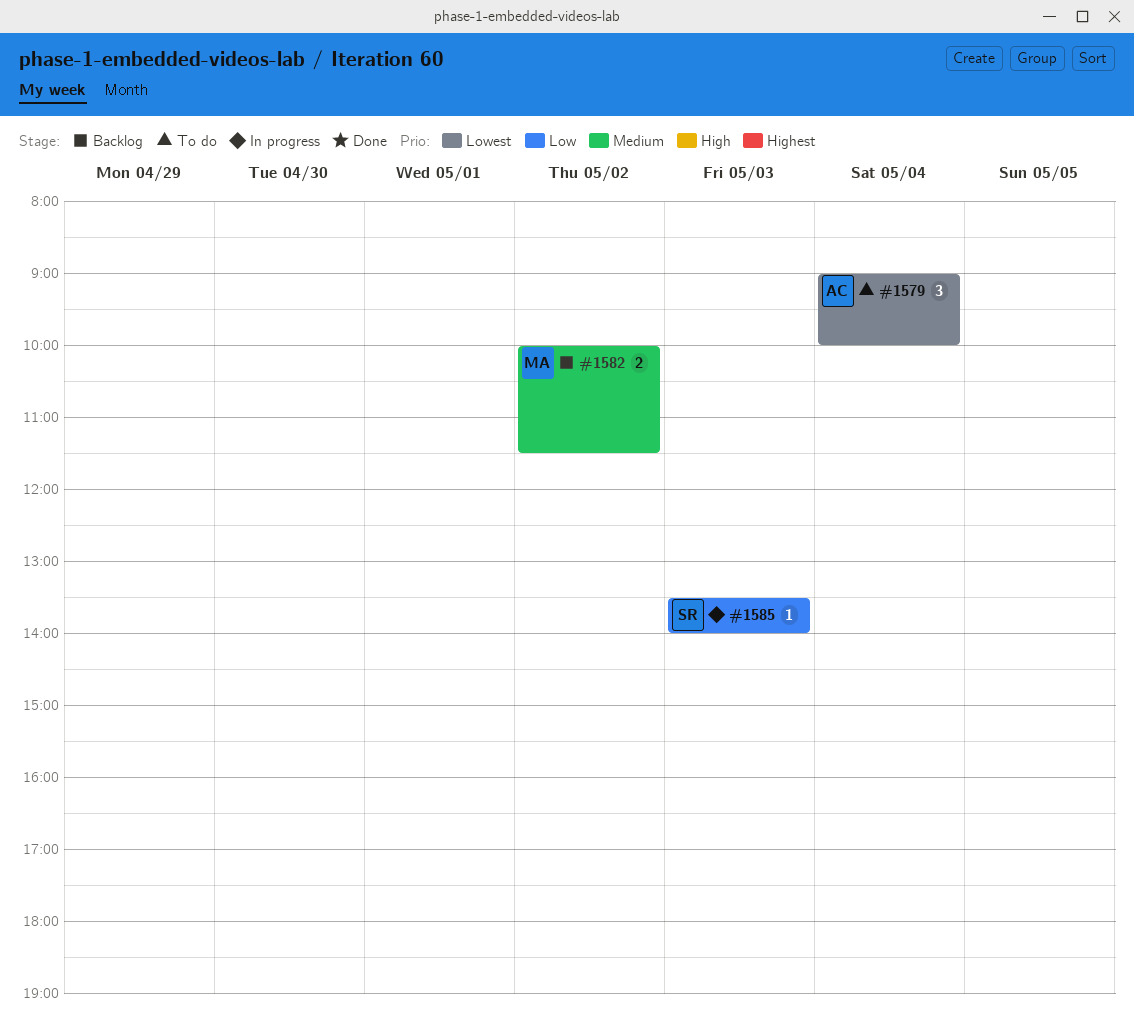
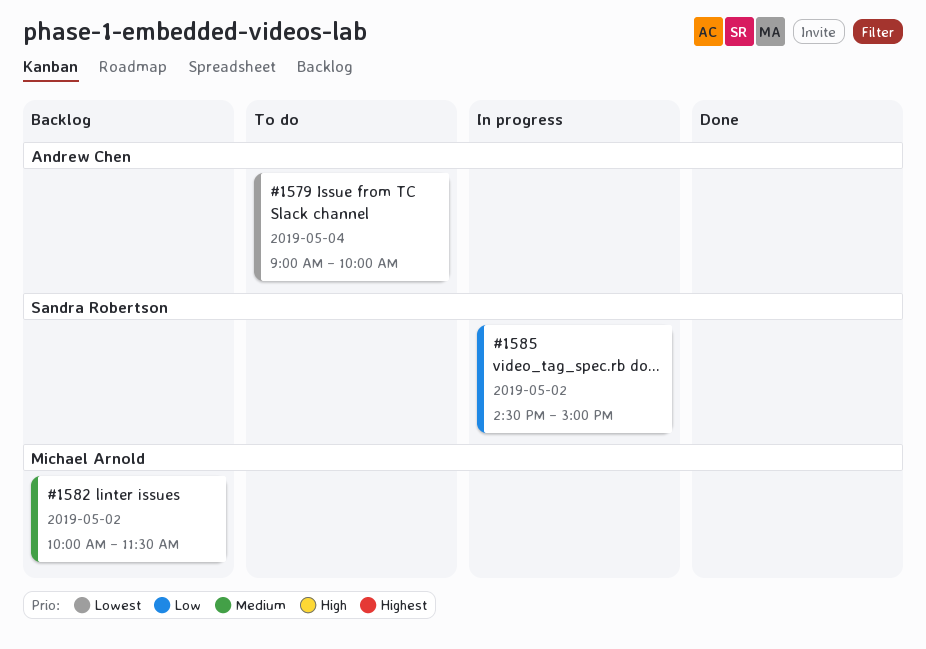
#1585, day: May 3 -> May 2
#1585, begins: 13:30 -> 14:30
#1585, ends: 14:00 -> 15:00

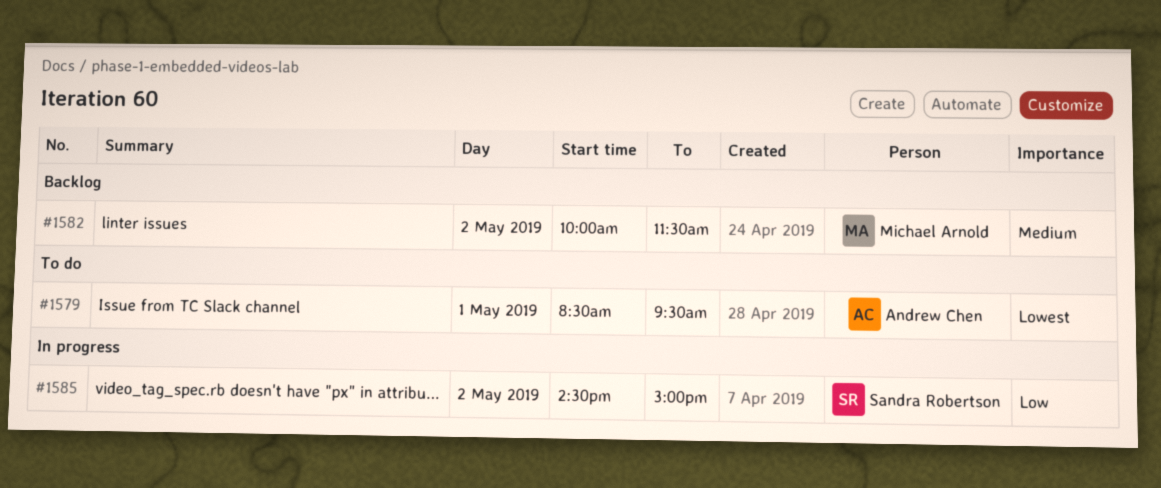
#1579, day: May 4 -> May 1
#1579, begins: 09:00 -> 08:30
#1579, ends: 10:00 -> 09:30

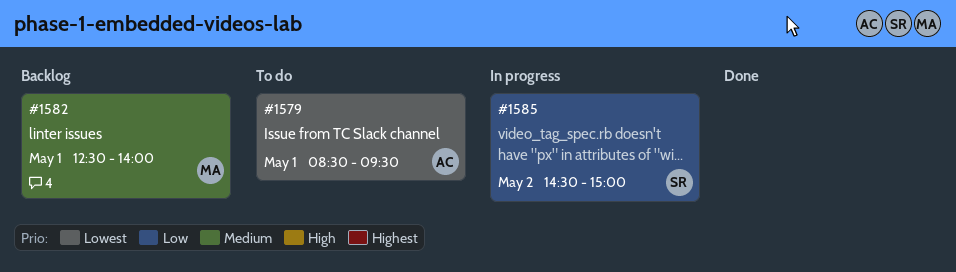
#1582, day: May 2 -> May 1
#1582, begins: 10:00 -> 12:30
#1582, ends: 11:30 -> 14:00

